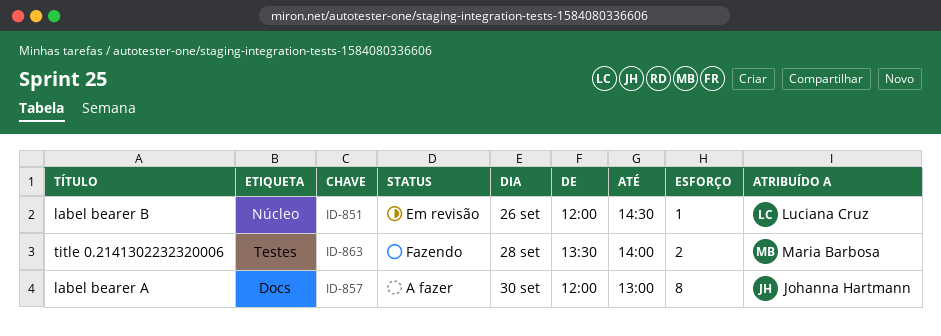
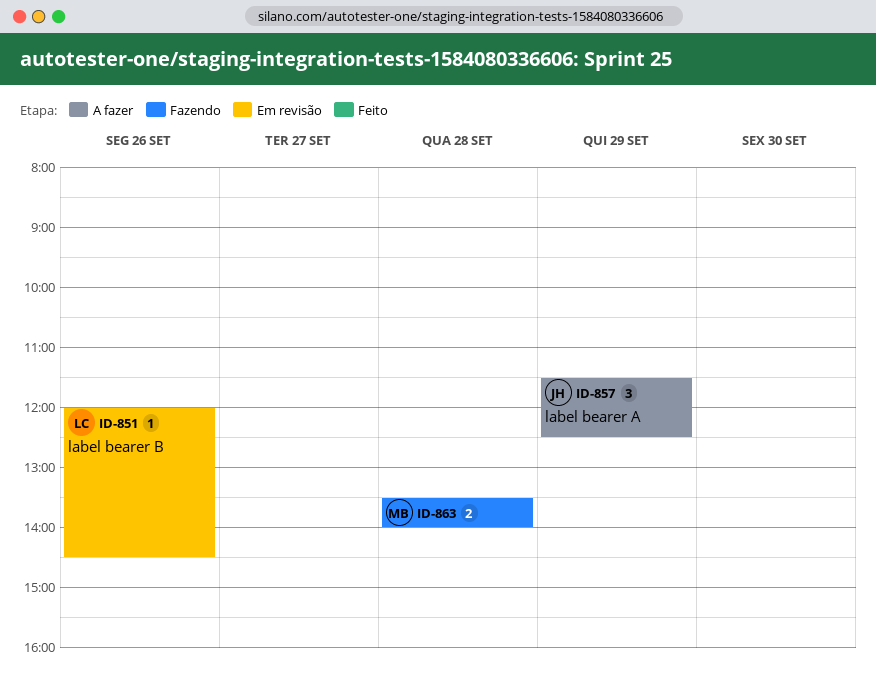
ID-857, estimate: 8 -> 3
ID-857, day: Sep 30 -> Sep 29
ID-857, begins: 12:00 -> 11:30
ID-857, ends: 13:00 -> 12:30

